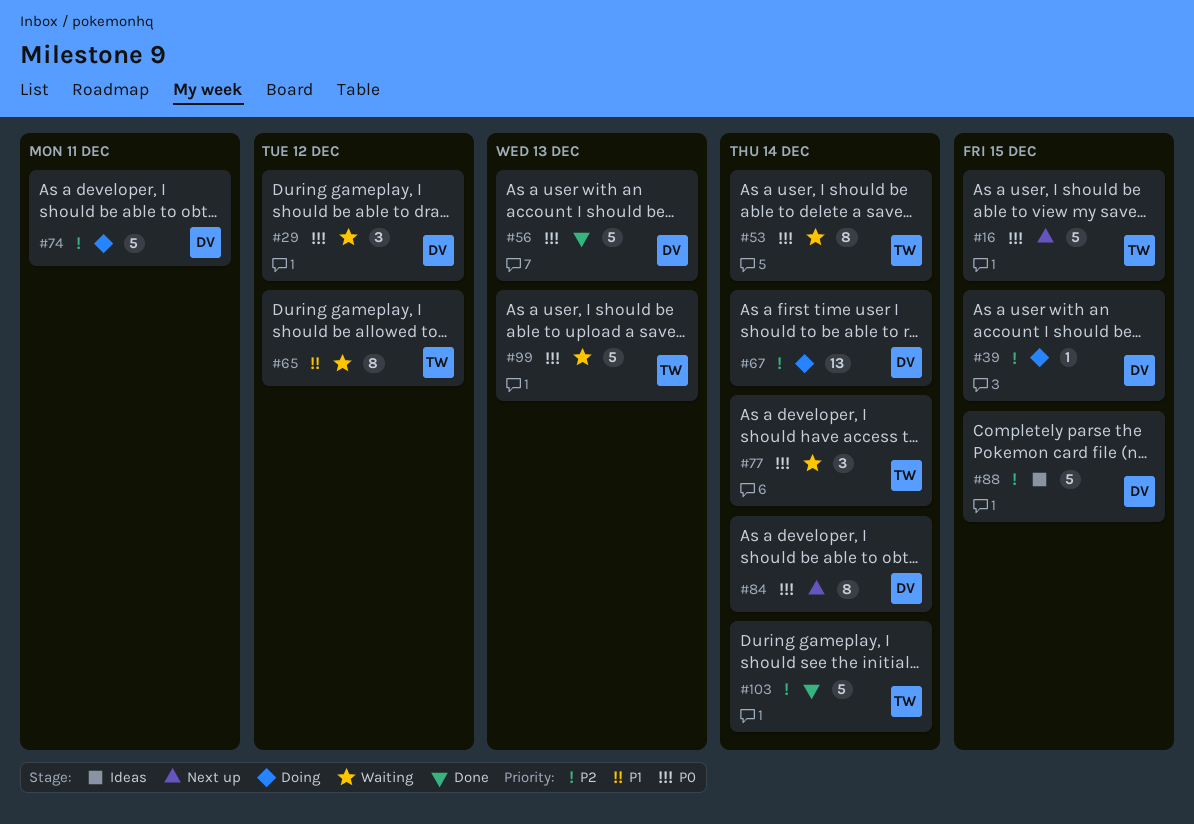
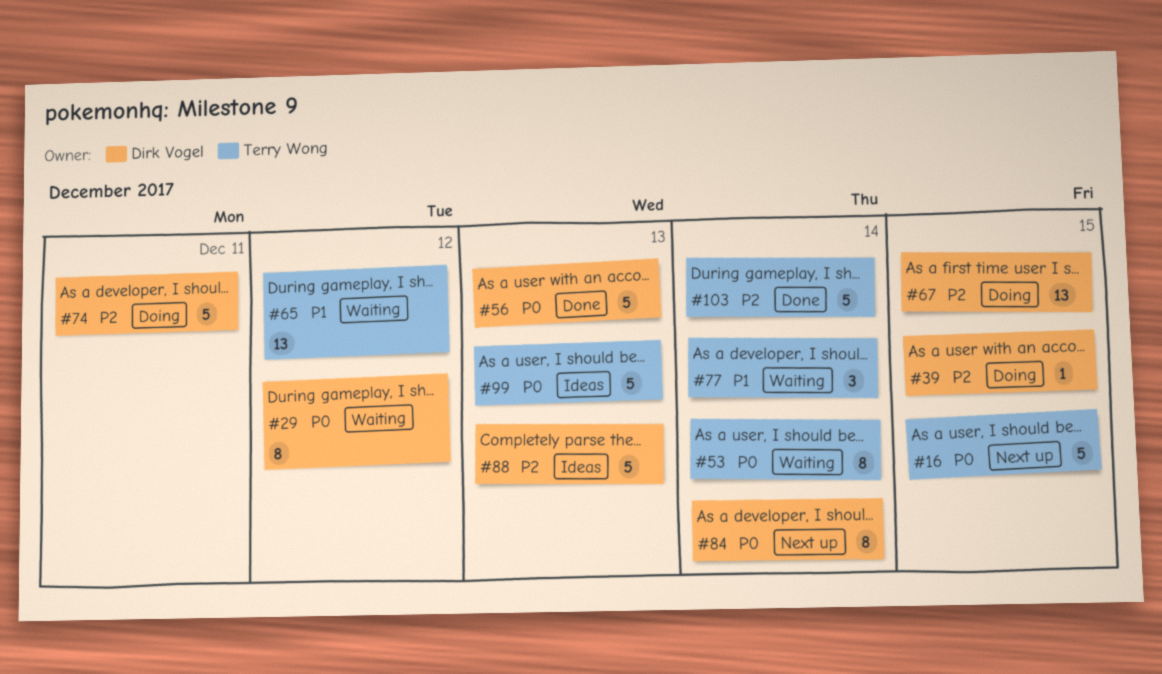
#29, estimate: 3 -> 8
#65, estimate: 8 -> 13
#67, due: Dec 14 -> Dec 15
#77, priority: P0 -> P1
#88, due: Dec 15 -> Dec 13
#99, status: Waiting -> Ideas

